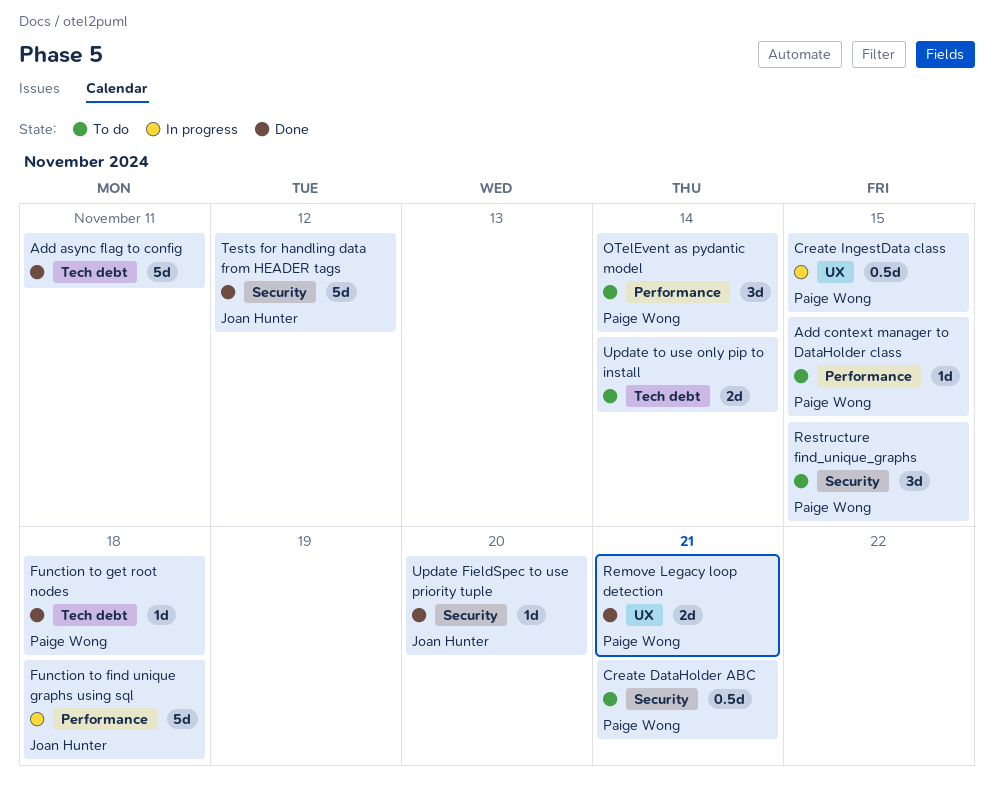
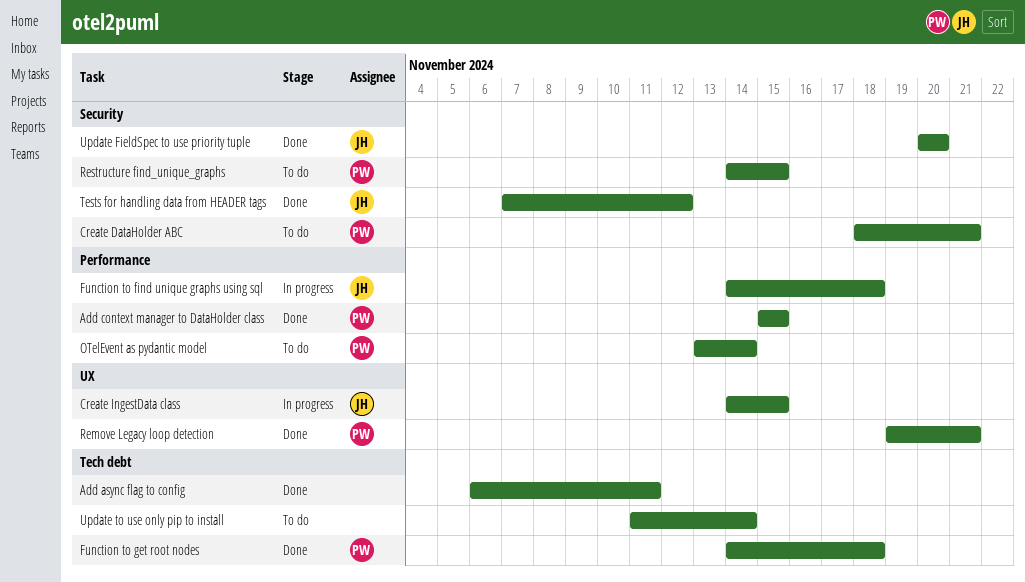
Add context manager to DataHolder class, status: To do -> Done
Create IngestData class, owner: Paige Wong -> Joan Hunter

